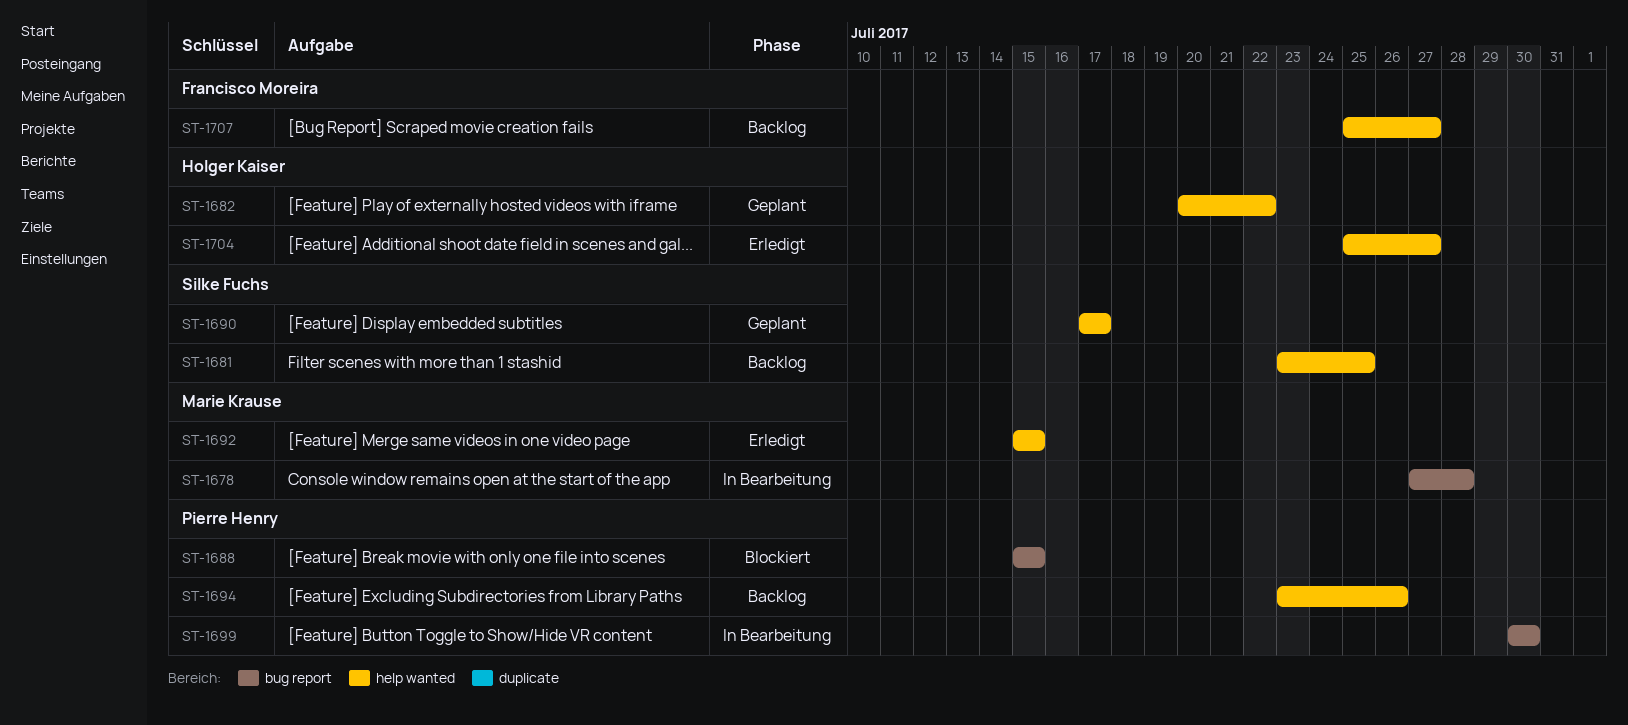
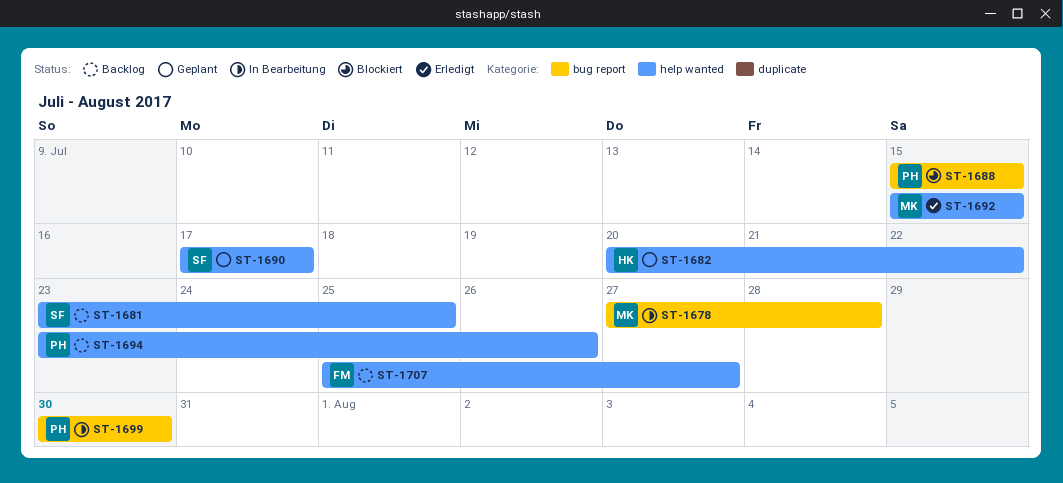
ST-1704: present -> none

